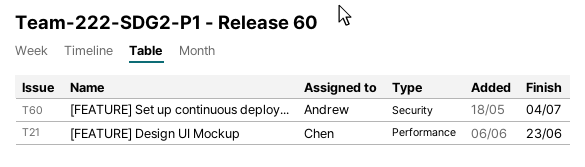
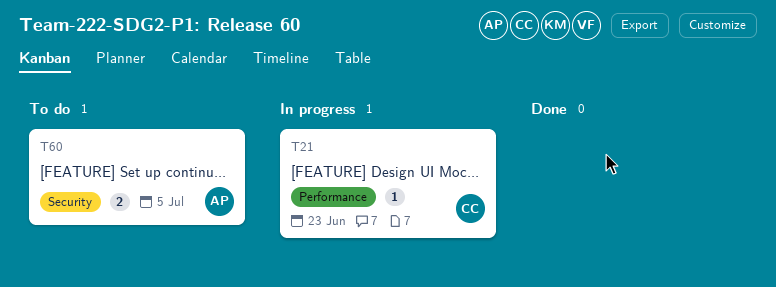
T60, due: Jul 4 -> Jul 5

